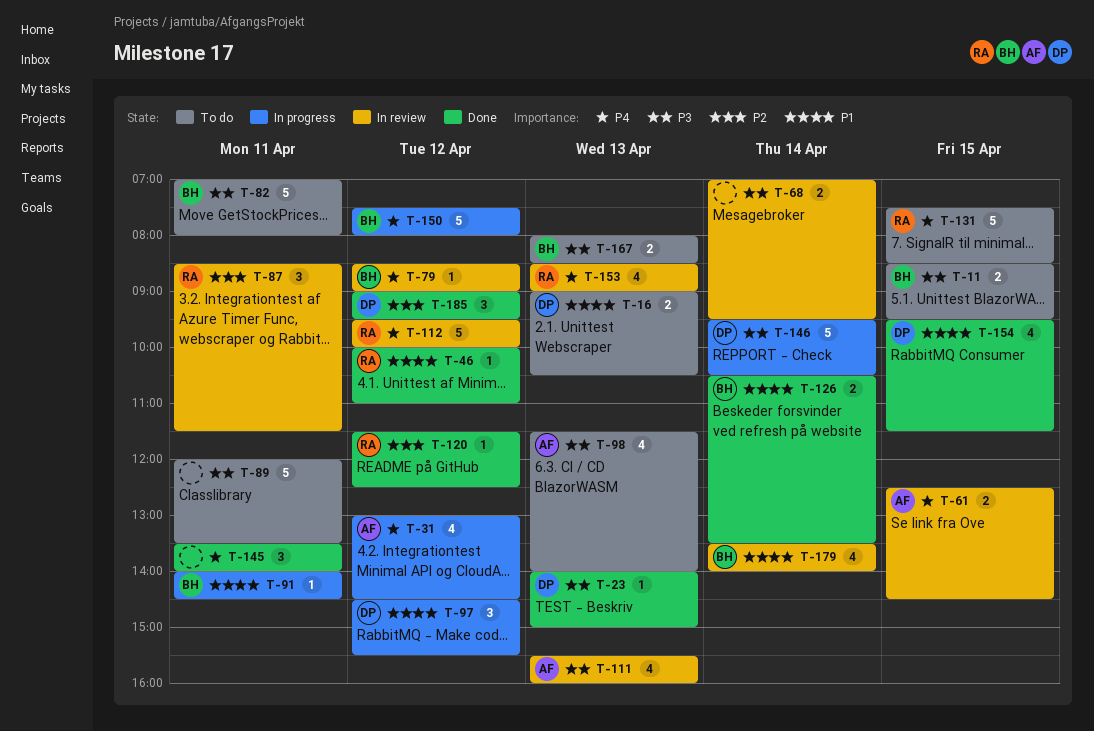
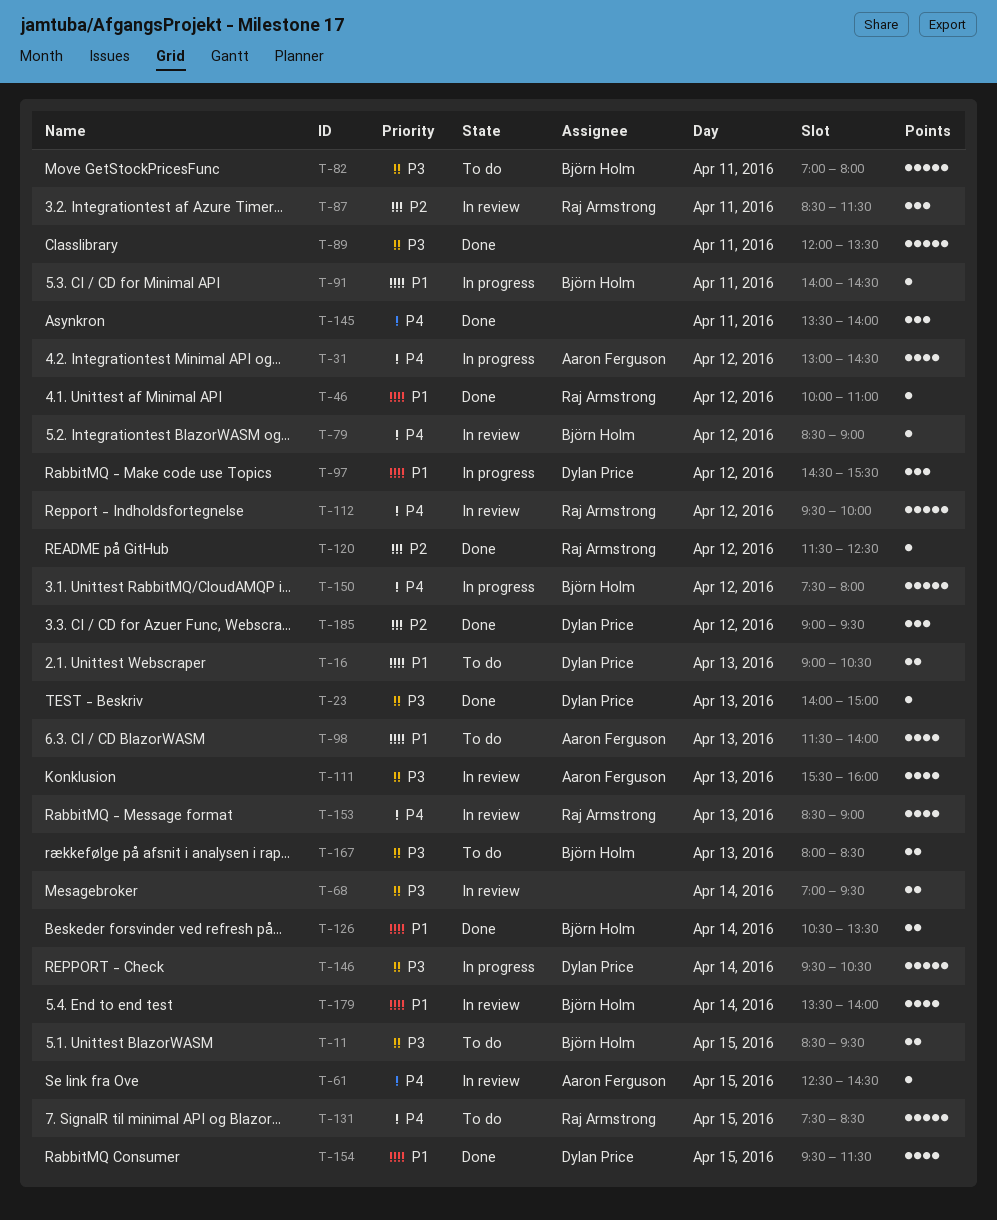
T-61, estimate: 2 -> 1
T-89, status: To do -> Done
T-98, priority: P3 -> P1

